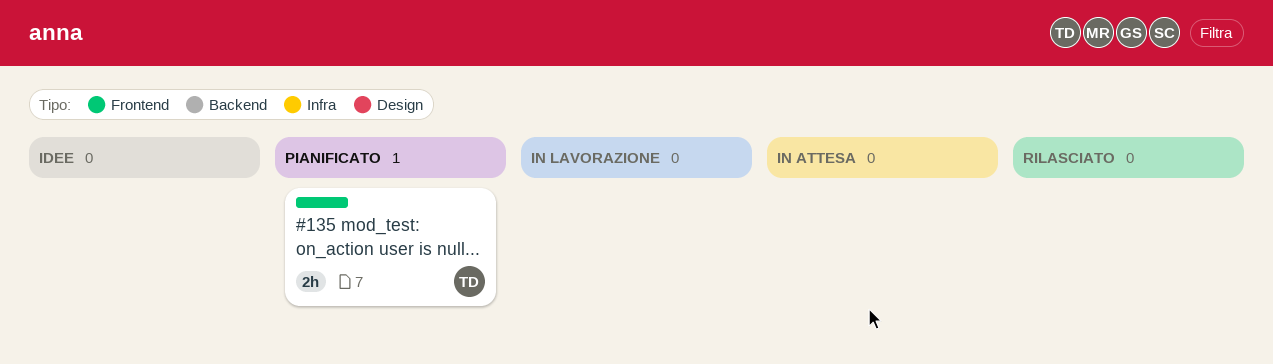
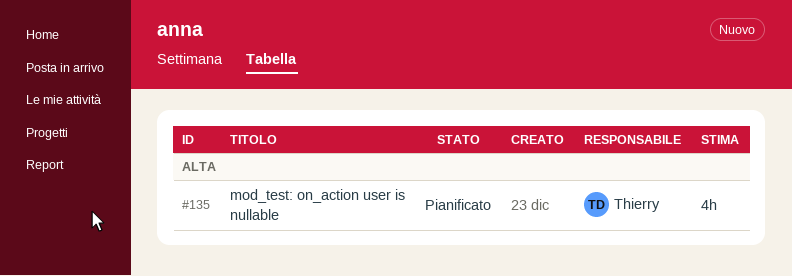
#135, estimate: 2h -> 4h

